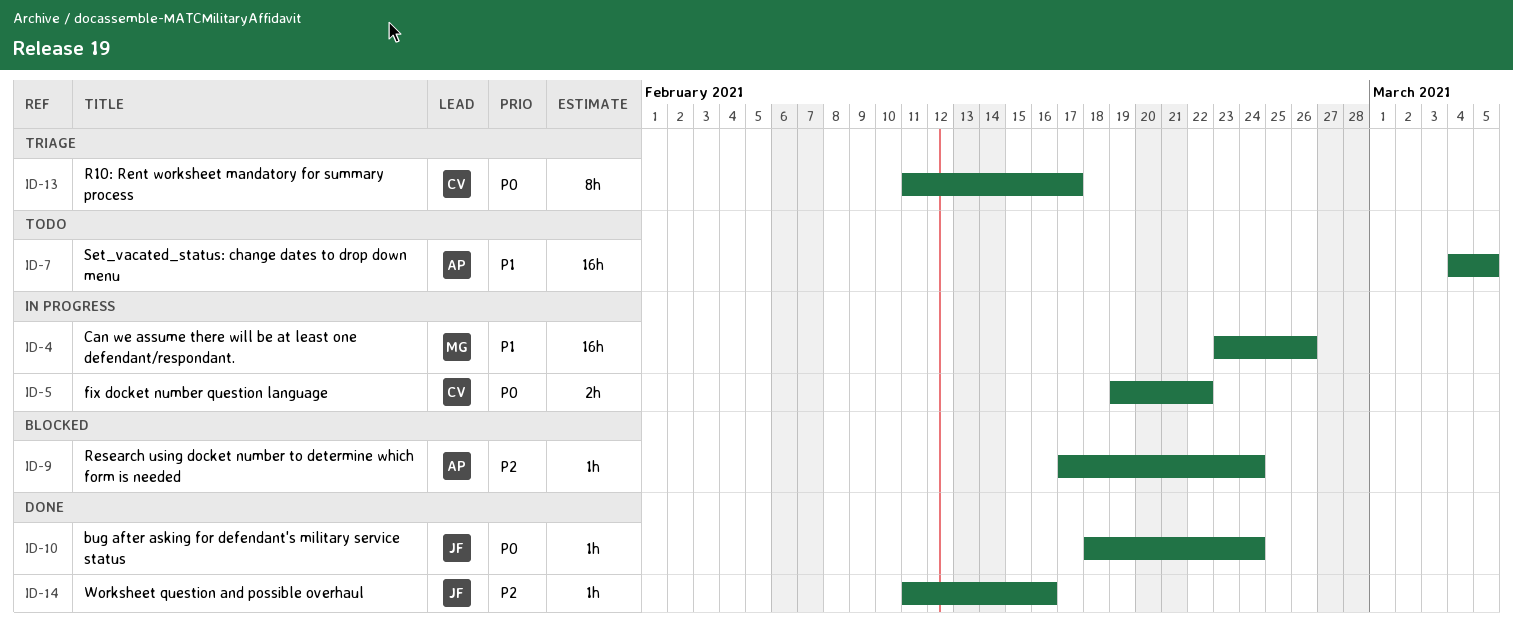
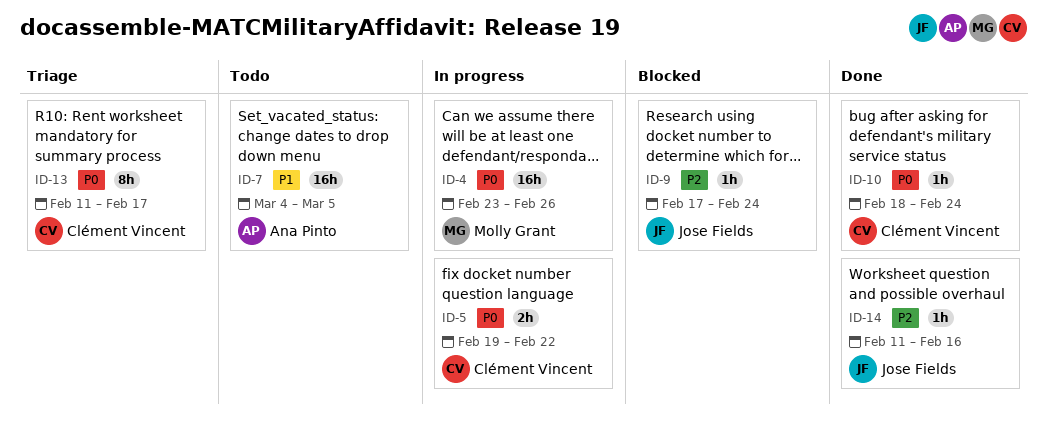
ID-4, priority: P1 -> P0
ID-9, owner: Ana Pinto -> Jose Fields
ID-10, owner: Jose Fields -> Clément Vincent

